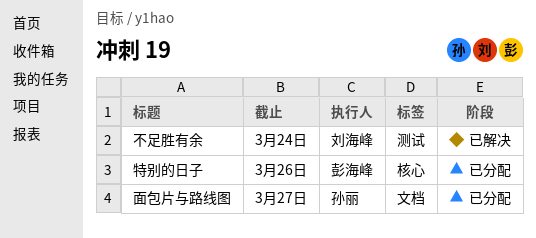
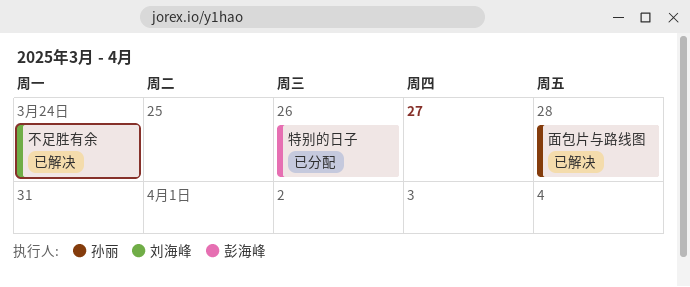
面包片与路线图, status: 已分配 -> 已解决
面包片与路线图, due: Mar 27 -> Mar 28

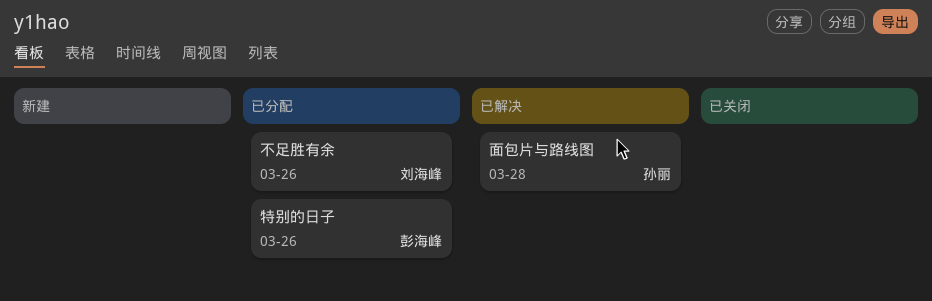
不足胜有余, status: 已解决 -> 已分配
不足胜有余, due: Mar 24 -> Mar 26

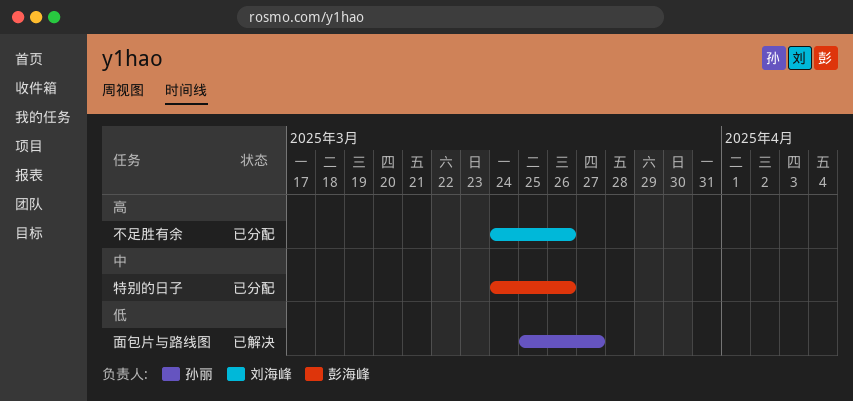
面包片与路线图, due: Mar 28 -> Mar 27

